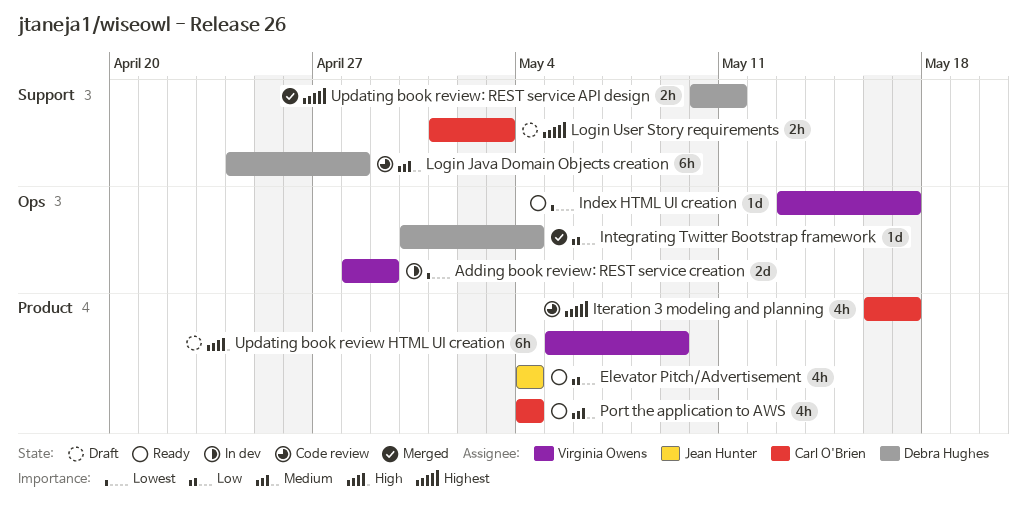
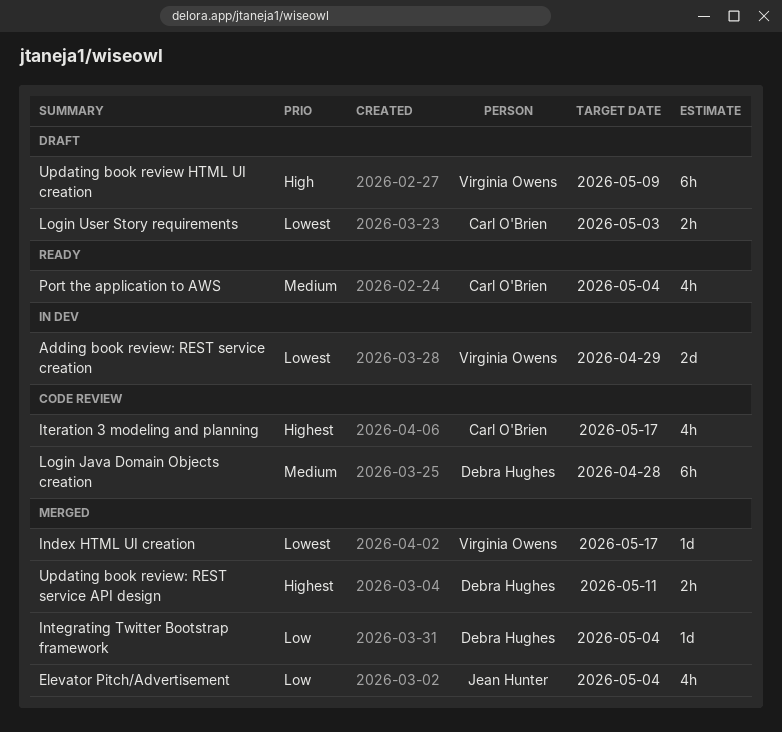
Elevator Pitch/Advertisement, status: Ready -> Merged
Index HTML UI creation, status: Ready -> Merged
Login User Story requirements, priority: Highest -> Lowest

